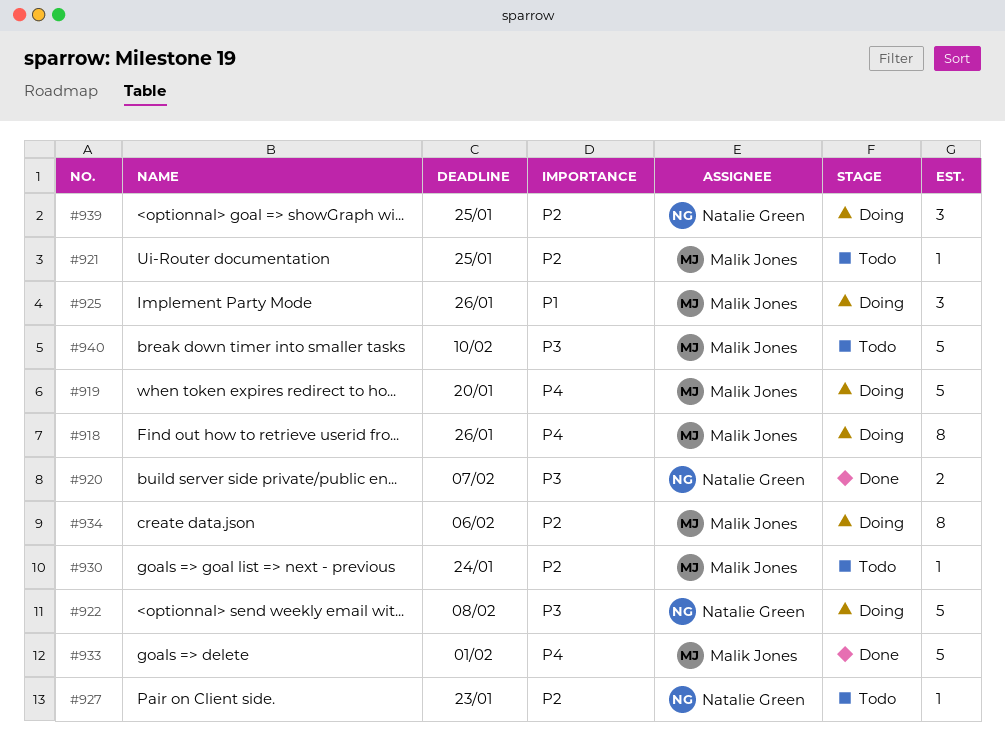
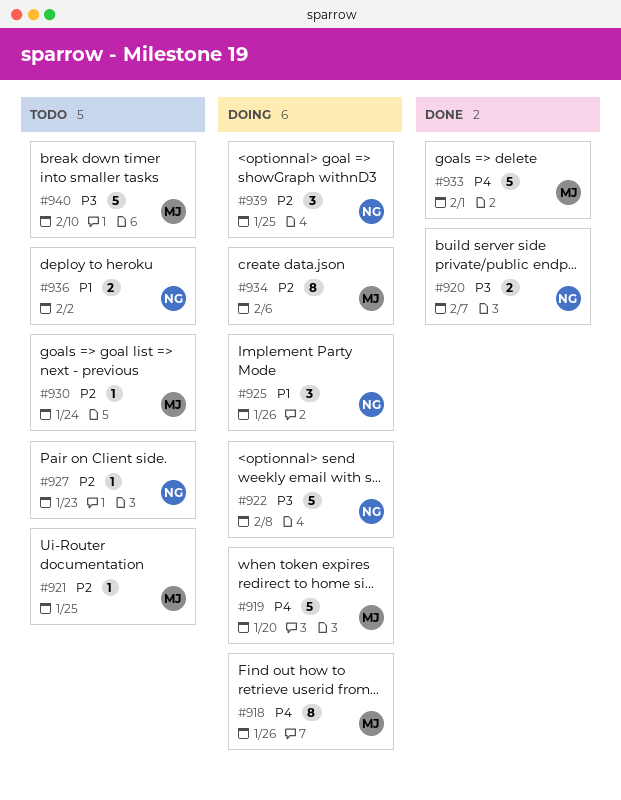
#925, owner: Malik Jones -> Natalie Green
#936: none -> present

